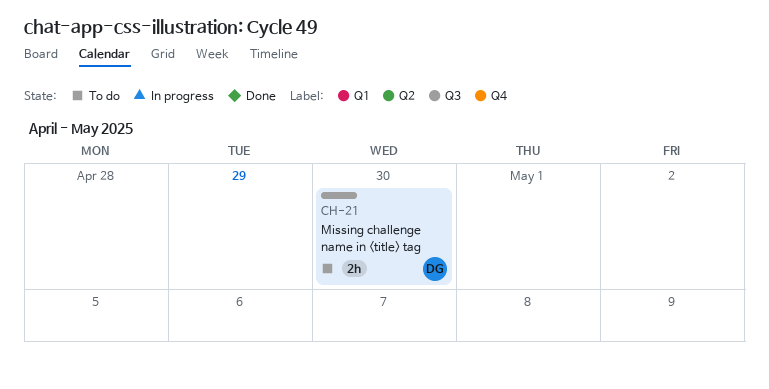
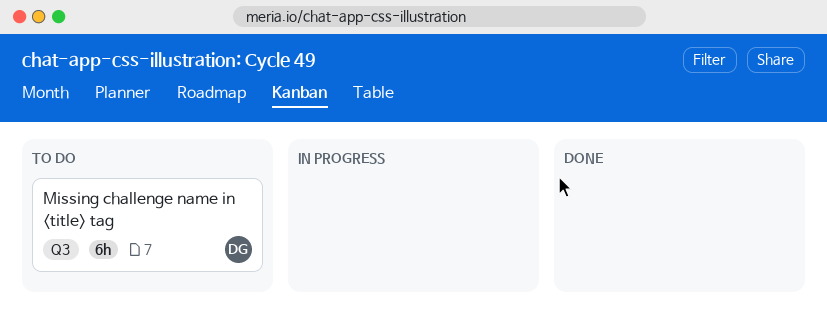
Missing challenge name in <title> tag, estimate: 2h -> 6h

